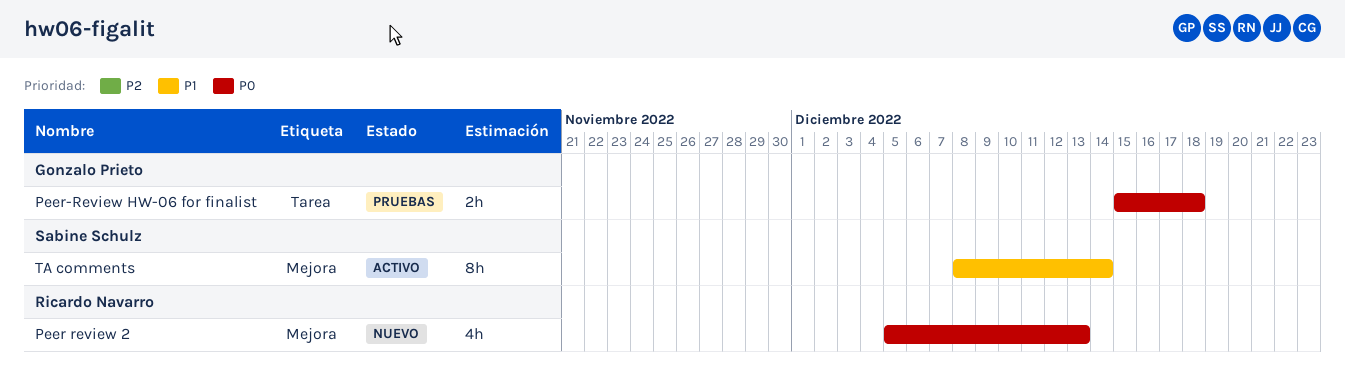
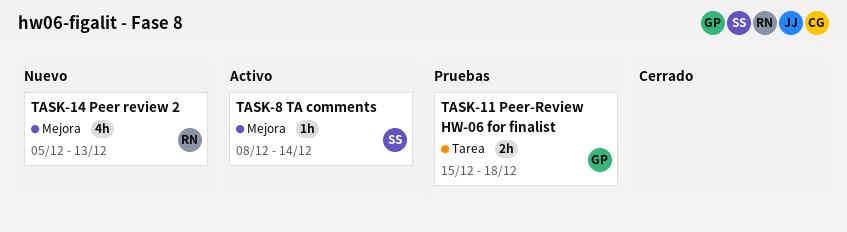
TA comments, estimate: 8h -> 1h

